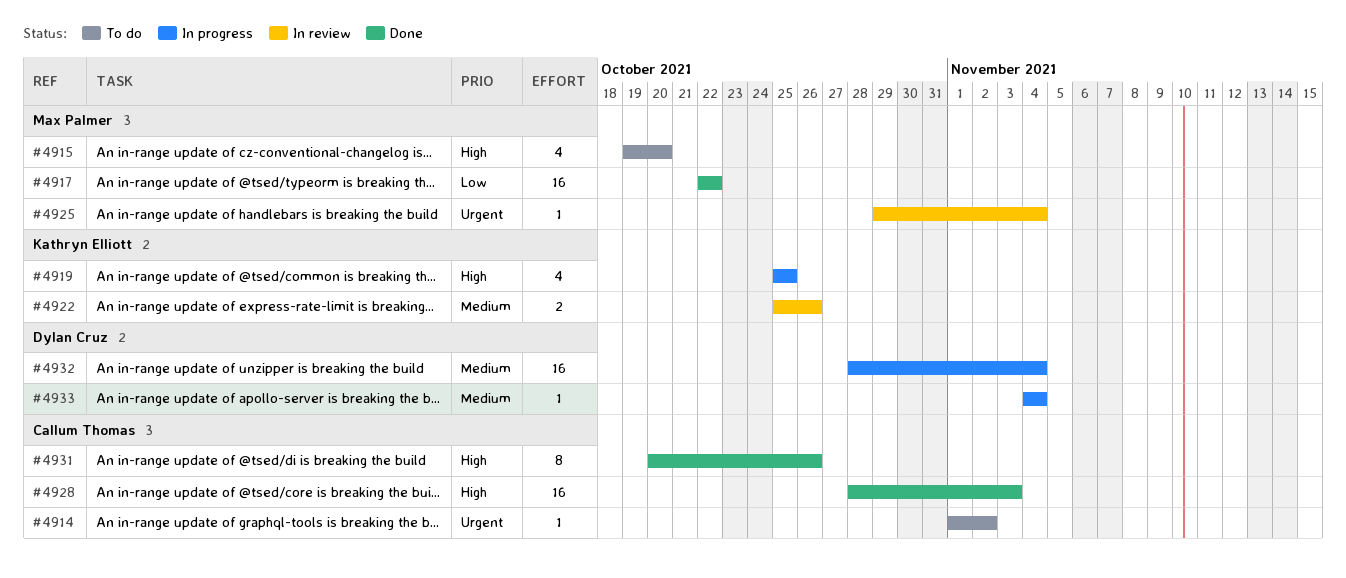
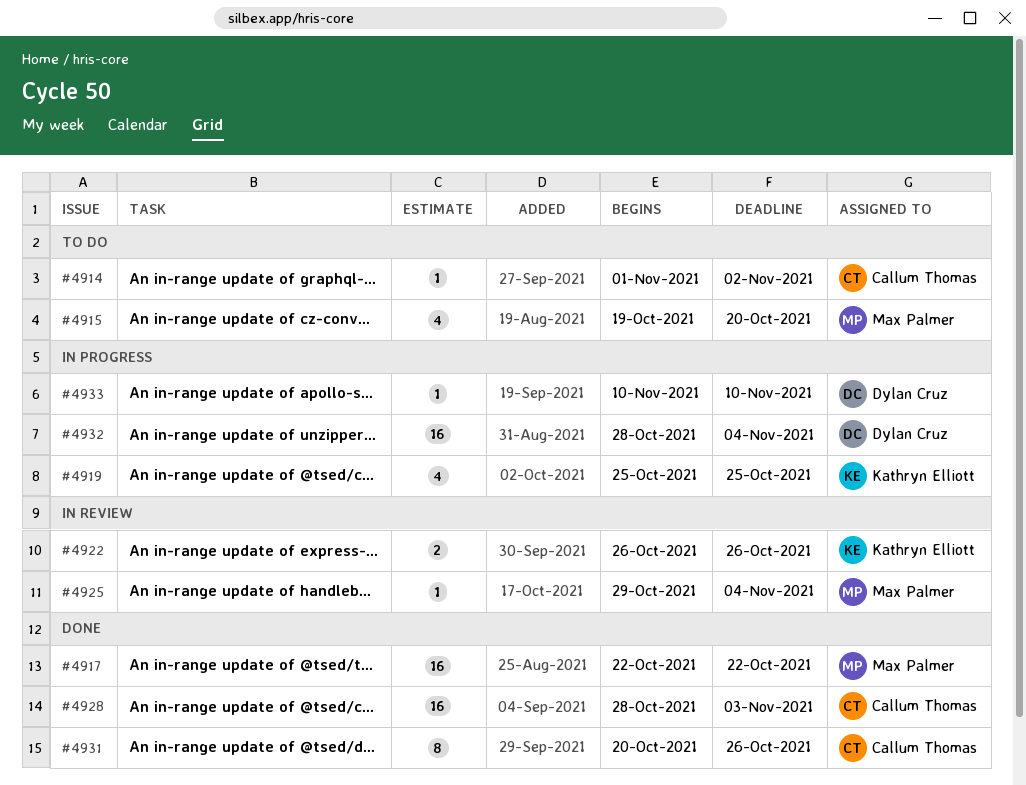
#4922, start: Oct 25 -> Oct 26
#4933, start: Nov 4 -> Nov 10
#4933, due: Nov 4 -> Nov 10

